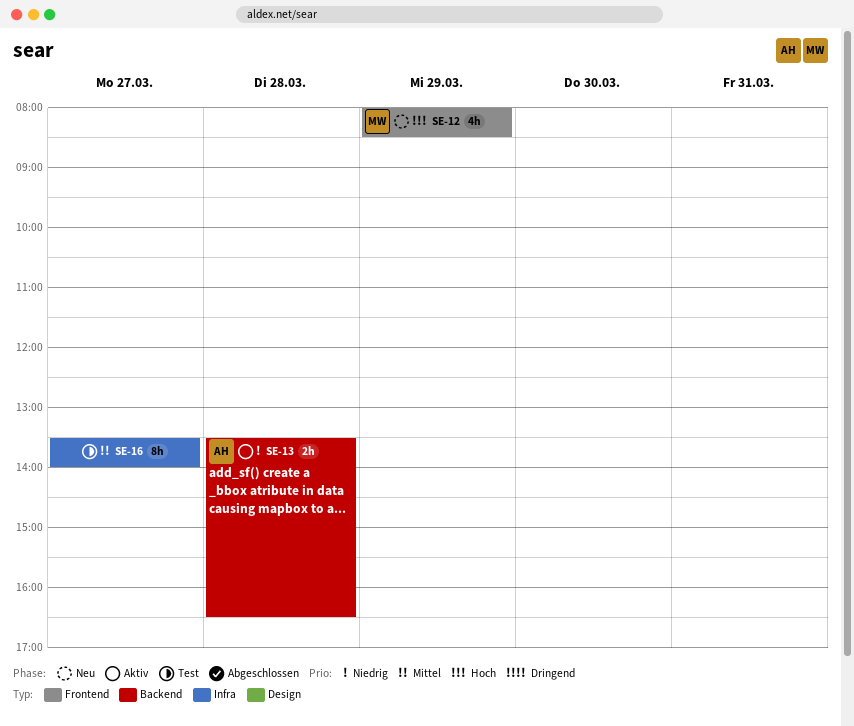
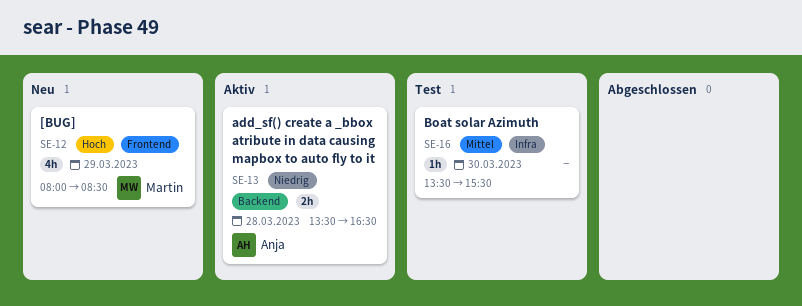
SE-16, estimate: 8h -> 1h
SE-16, day: Mar 27 -> Mar 30
SE-16, ends: 14:00 -> 15:30

